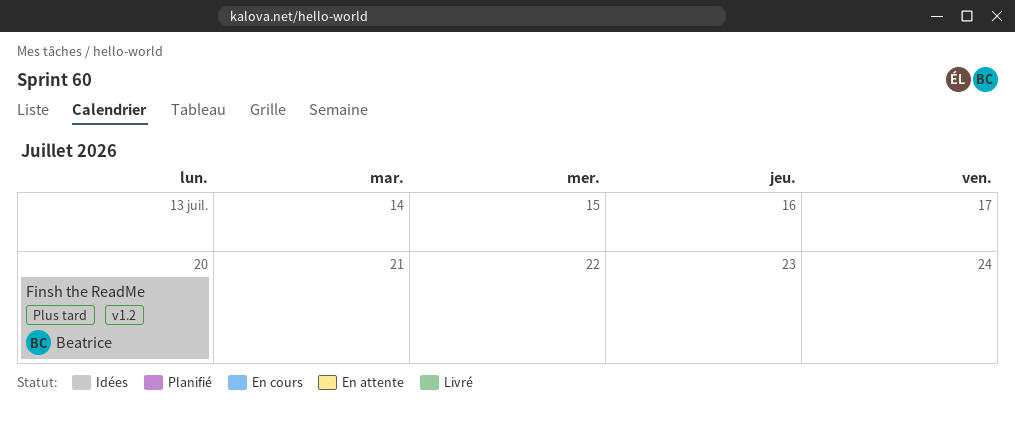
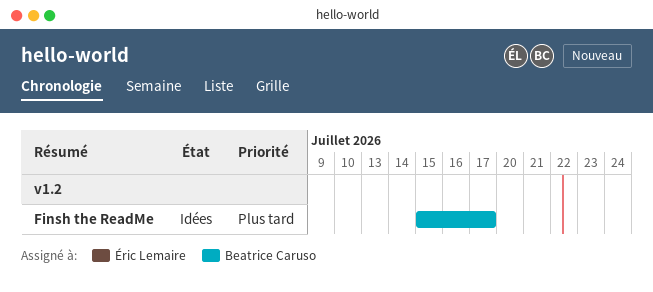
Finsh the ReadMe, due: Jul 20 -> Jul 17

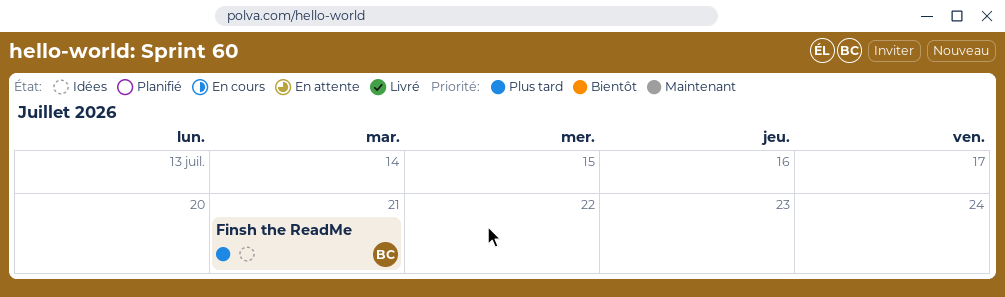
Finsh the ReadMe, due: Jul 17 -> Jul 21

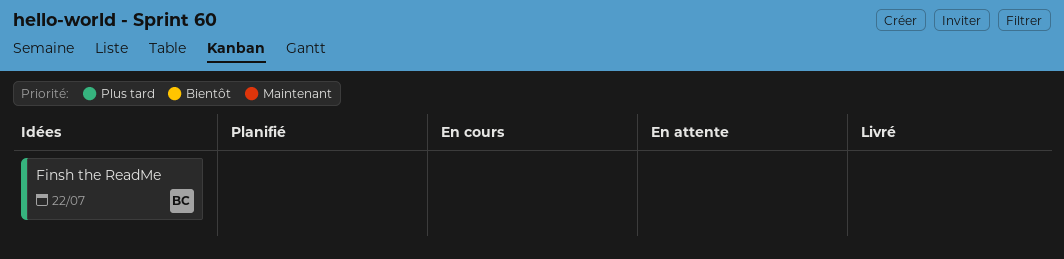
Finsh the ReadMe, due: Jul 21 -> Jul 22

